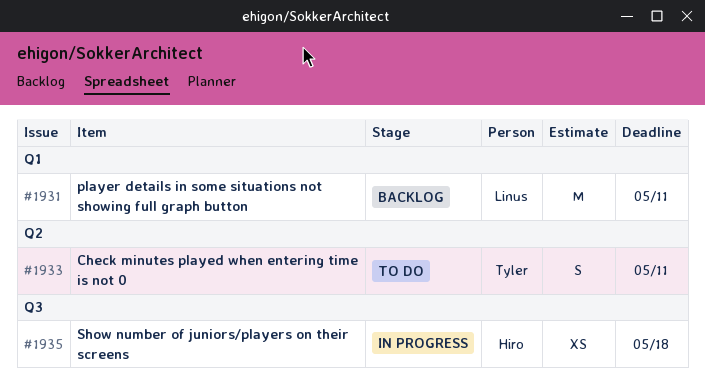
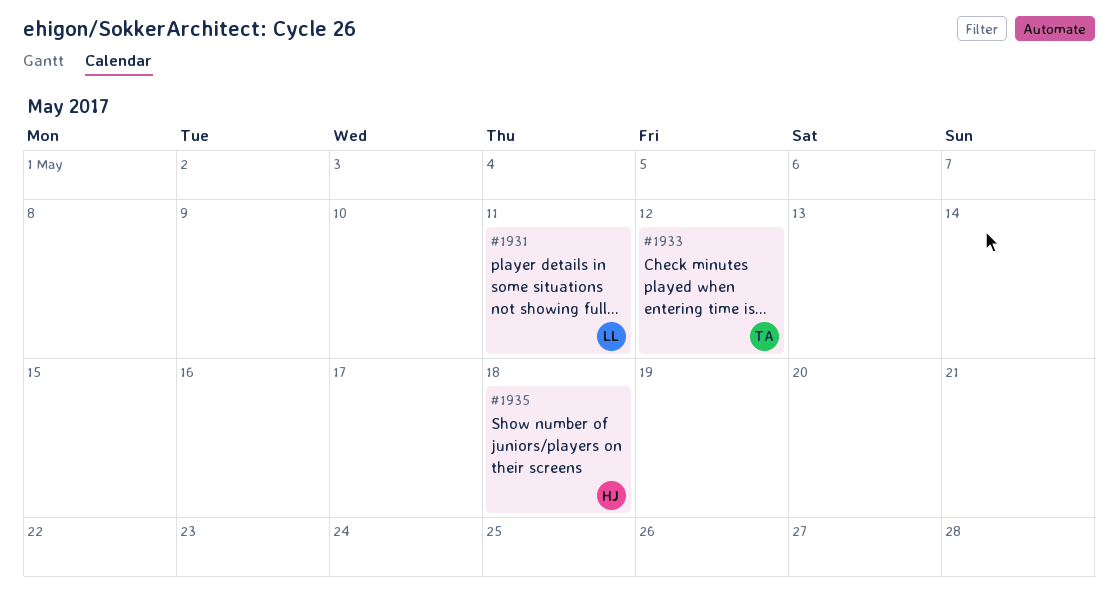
#1933, due: May 11 -> May 12

